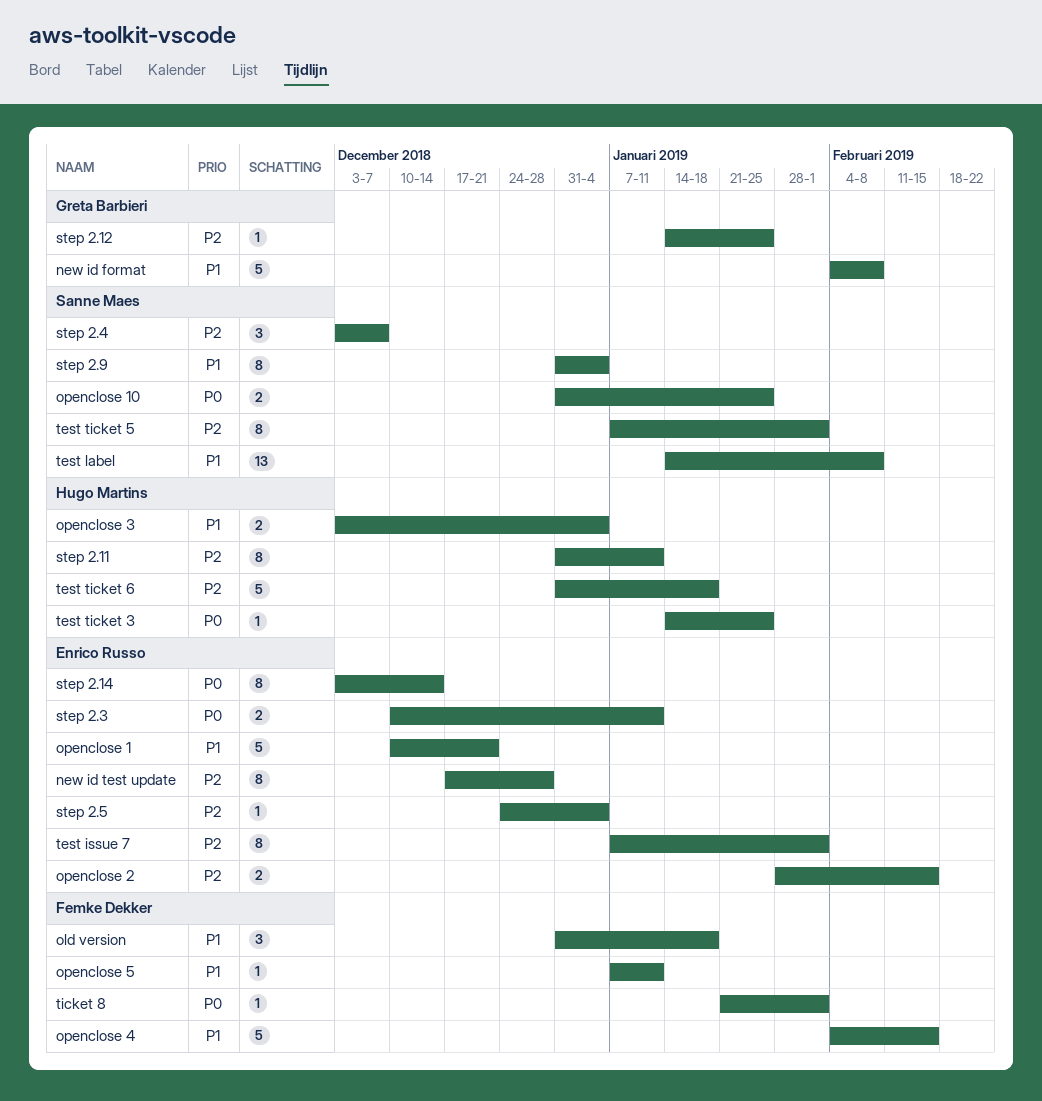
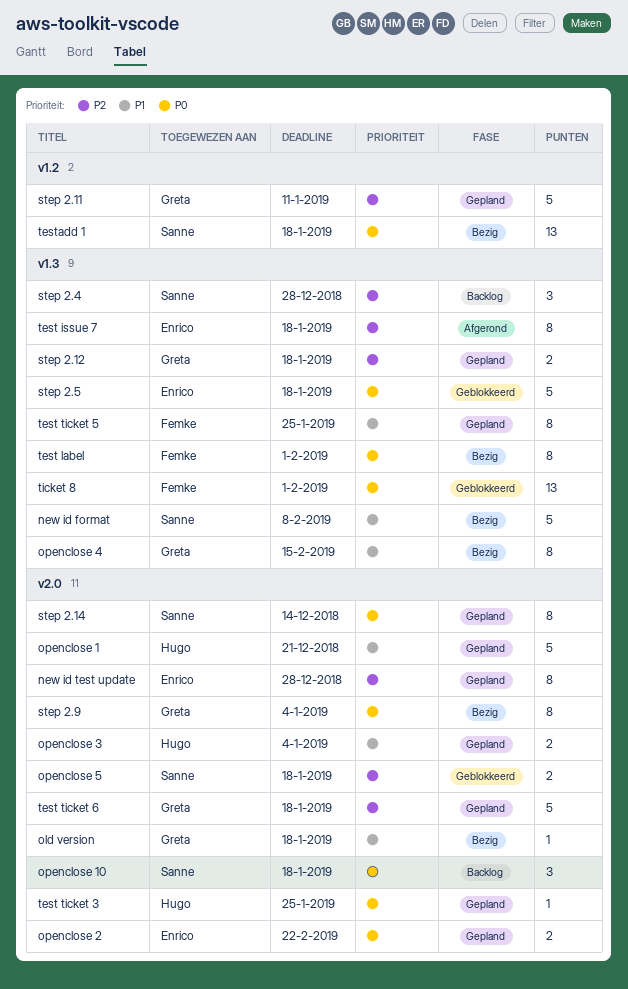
new id format, owner: Greta Barbieri -> Sanne Maes
old version, owner: Femke Dekker -> Greta Barbieri
old version, estimate: 3 -> 1
openclose 1, owner: Enrico Russo -> Hugo Martins
openclose 10, estimate: 2 -> 3
openclose 10, due: Jan 25 -> Jan 18
openclose 2, priority: P2 -> P0
openclose 2, due: Feb 15 -> Feb 22
openclose 4, owner: Femke Dekker -> Greta Barbieri
openclose 4, estimate: 5 -> 8
openclose 5, owner: Femke Dekker -> Sanne Maes
openclose 5, priority: P1 -> P2
openclose 5, estimate: 1 -> 2
openclose 5, due: Jan 11 -> Jan 18
step 2.11, owner: Hugo Martins -> Greta Barbieri
step 2.11, estimate: 8 -> 5
step 2.12, estimate: 1 -> 2
step 2.12, due: Jan 25 -> Jan 18
step 2.14, owner: Enrico Russo -> Sanne Maes
step 2.3: present -> none
step 2.4, due: Dec 7 -> Dec 28
step 2.5, priority: P2 -> P0
step 2.5, estimate: 1 -> 5
step 2.5, due: Jan 4 -> Jan 18
step 2.9, owner: Sanne Maes -> Greta Barbieri
step 2.9, priority: P1 -> P0
test issue 7, due: Feb 1 -> Jan 18
test label, owner: Sanne Maes -> Femke Dekker
test label, priority: P1 -> P0
test label, estimate: 13 -> 8
test label, due: Feb 8 -> Feb 1
test ticket 5, owner: Sanne Maes -> Femke Dekker
test ticket 5, priority: P2 -> P1
test ticket 5, due: Feb 1 -> Jan 25
test ticket 6, owner: Hugo Martins -> Greta Barbieri
testadd 1: none -> present
ticket 8, estimate: 1 -> 13

